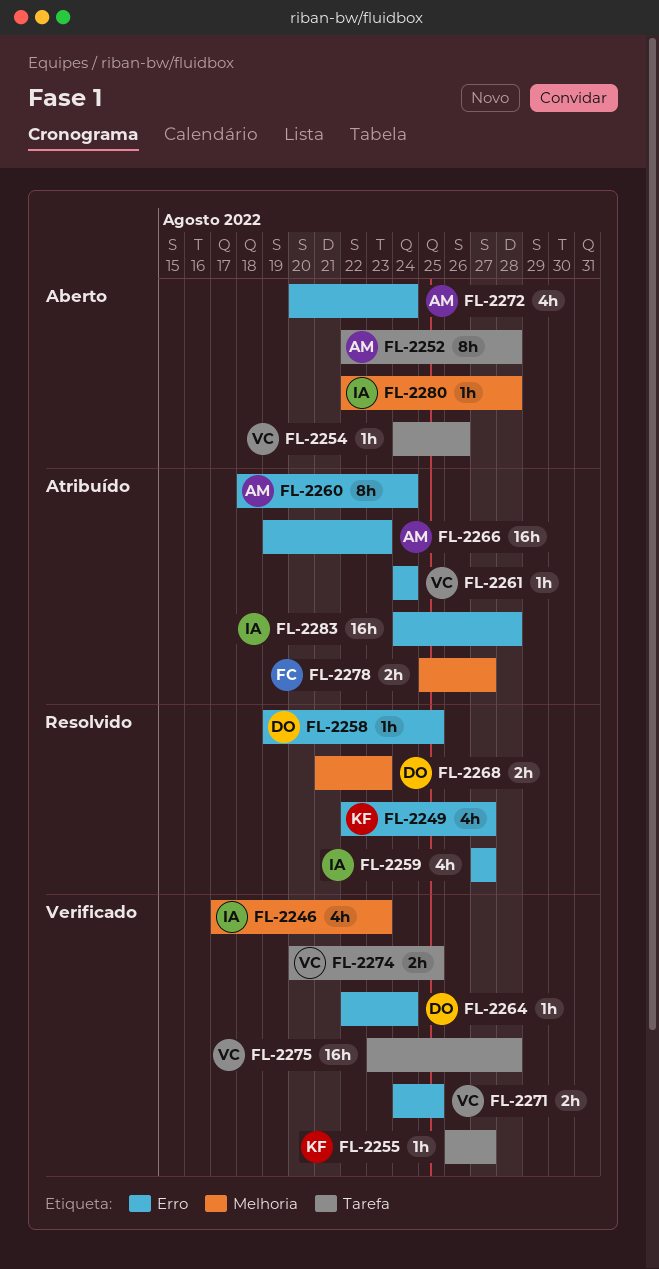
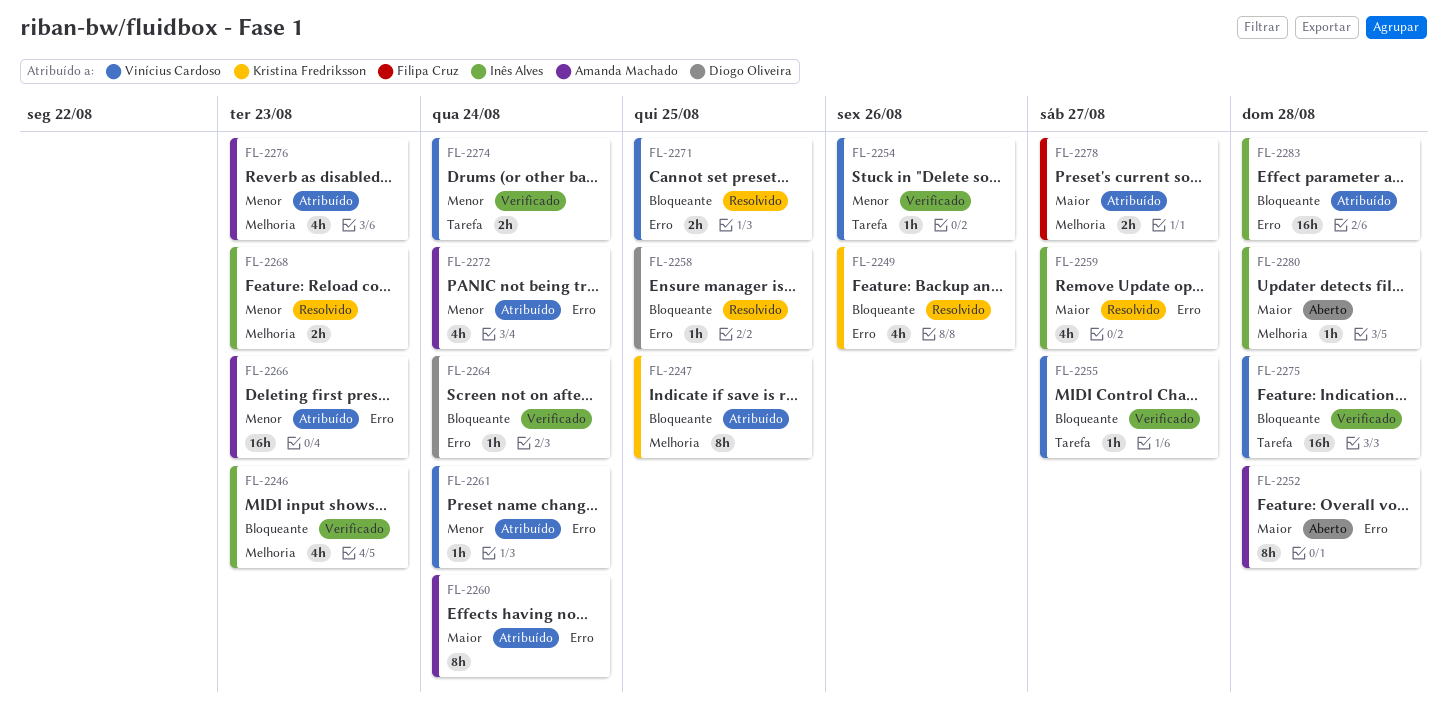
FL-2247: none -> present
FL-2249, due: Aug 27 -> Aug 26
FL-2252, label: Tarefa -> Erro
FL-2254, status: Aberto -> Verificado
FL-2255, owner: Kristina Fredriksson -> Vinícius Cardoso
FL-2268, owner: Diogo Oliveira -> Inês Alves
FL-2271, status: Verificado -> Resolvido
FL-2272, status: Aberto -> Atribuído
FL-2274, due: Aug 25 -> Aug 24
FL-2276: none -> present

